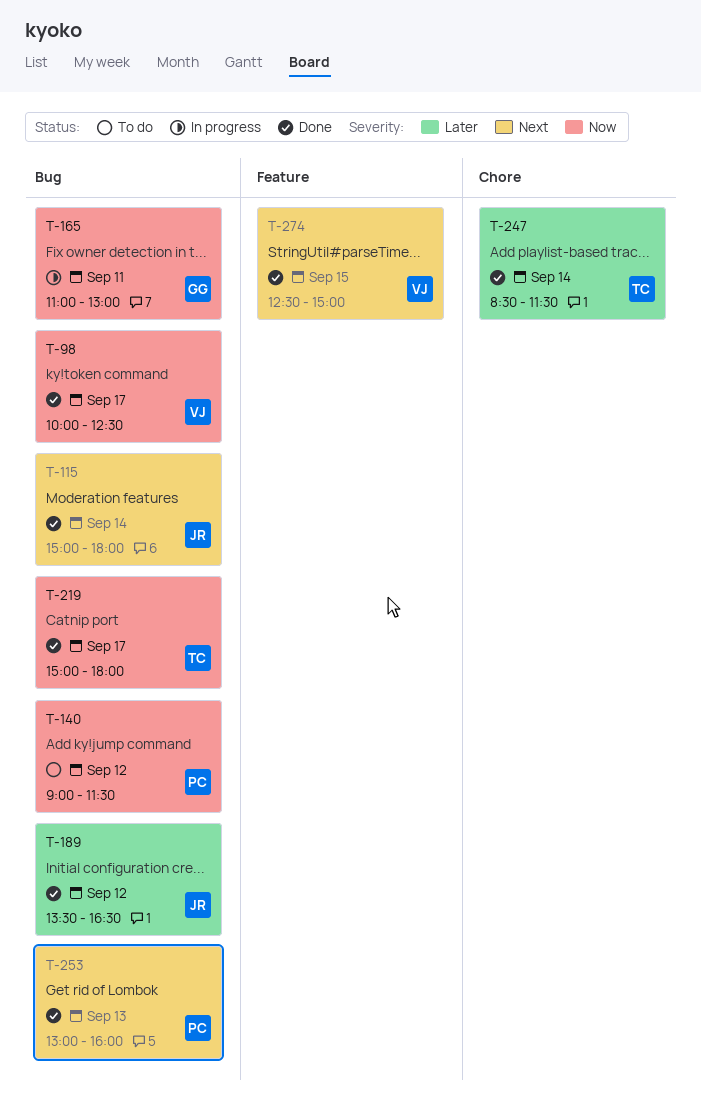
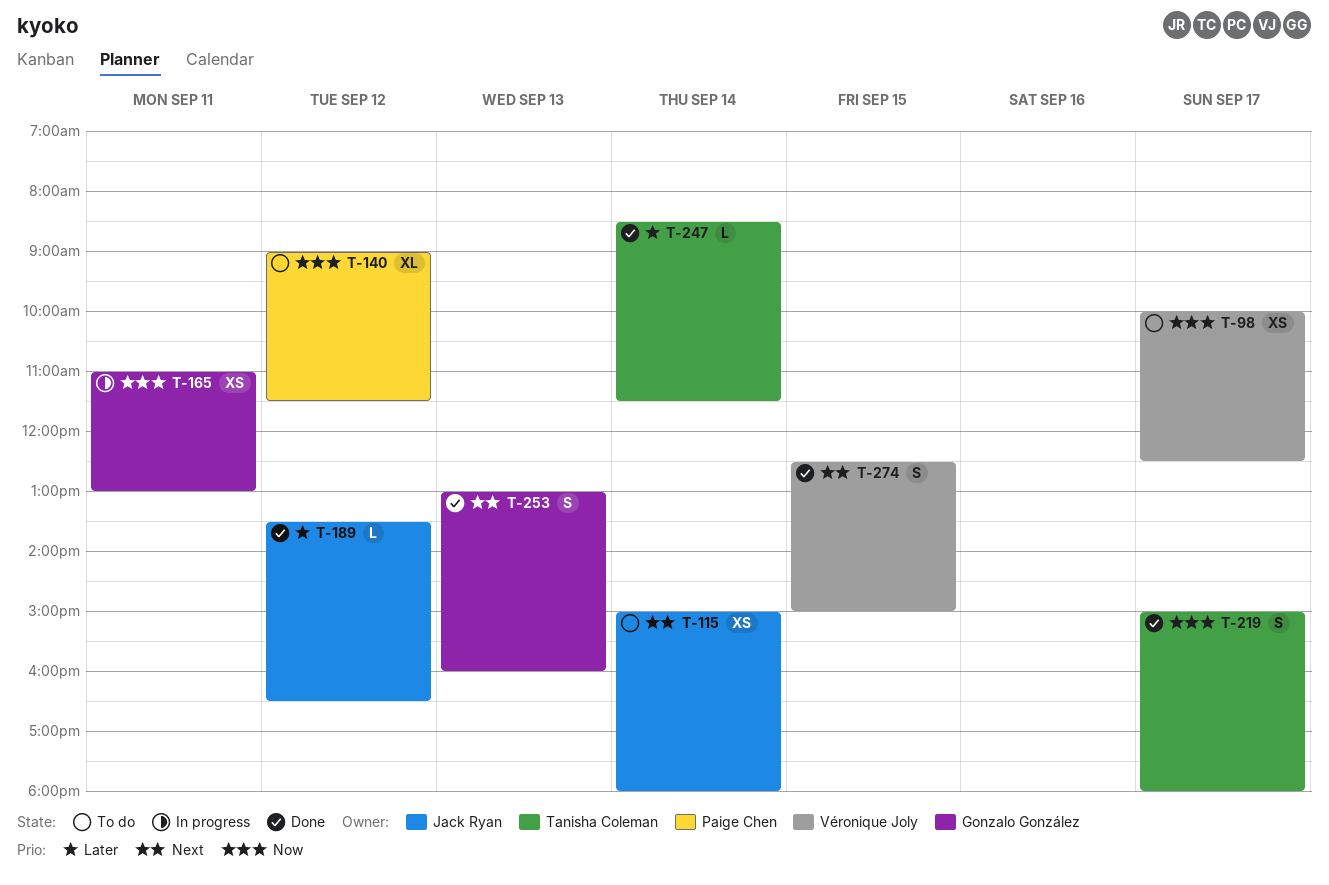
T-98, status: Done -> To do
T-115, status: Done -> To do
T-253, owner: Paige Chen -> Gonzalo González

